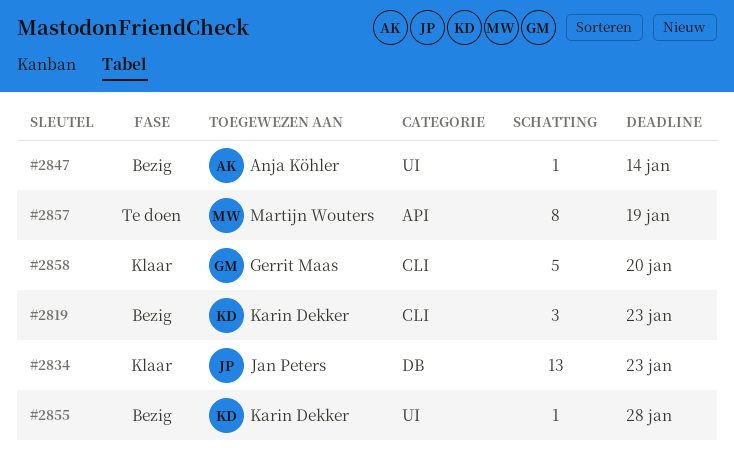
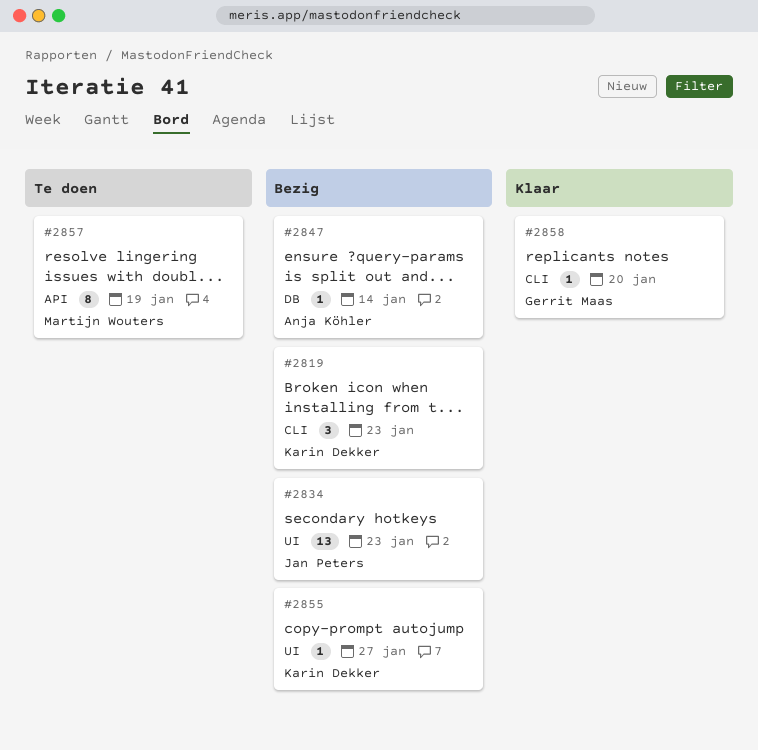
#2834, status: Klaar -> Bezig
#2834, label: DB -> UI
#2847, label: UI -> DB
#2855, due: Jan 28 -> Jan 27
#2858, estimate: 5 -> 1

